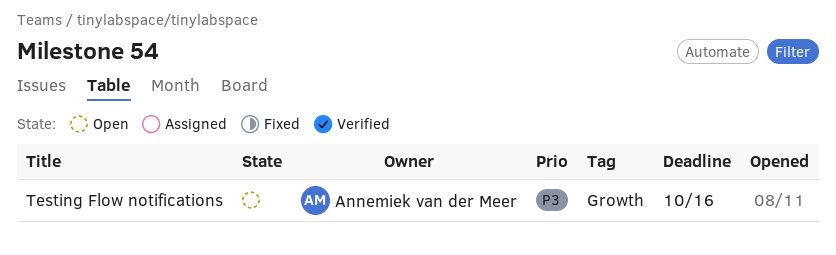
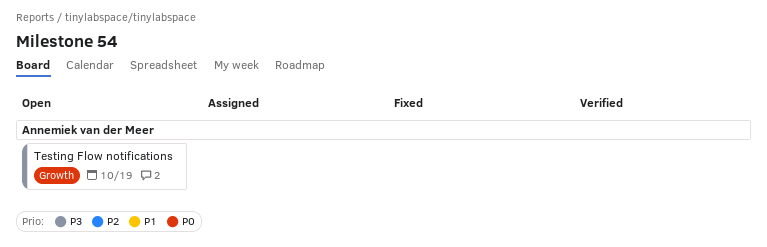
Testing Flow notifications, due: Oct 16 -> Oct 19

